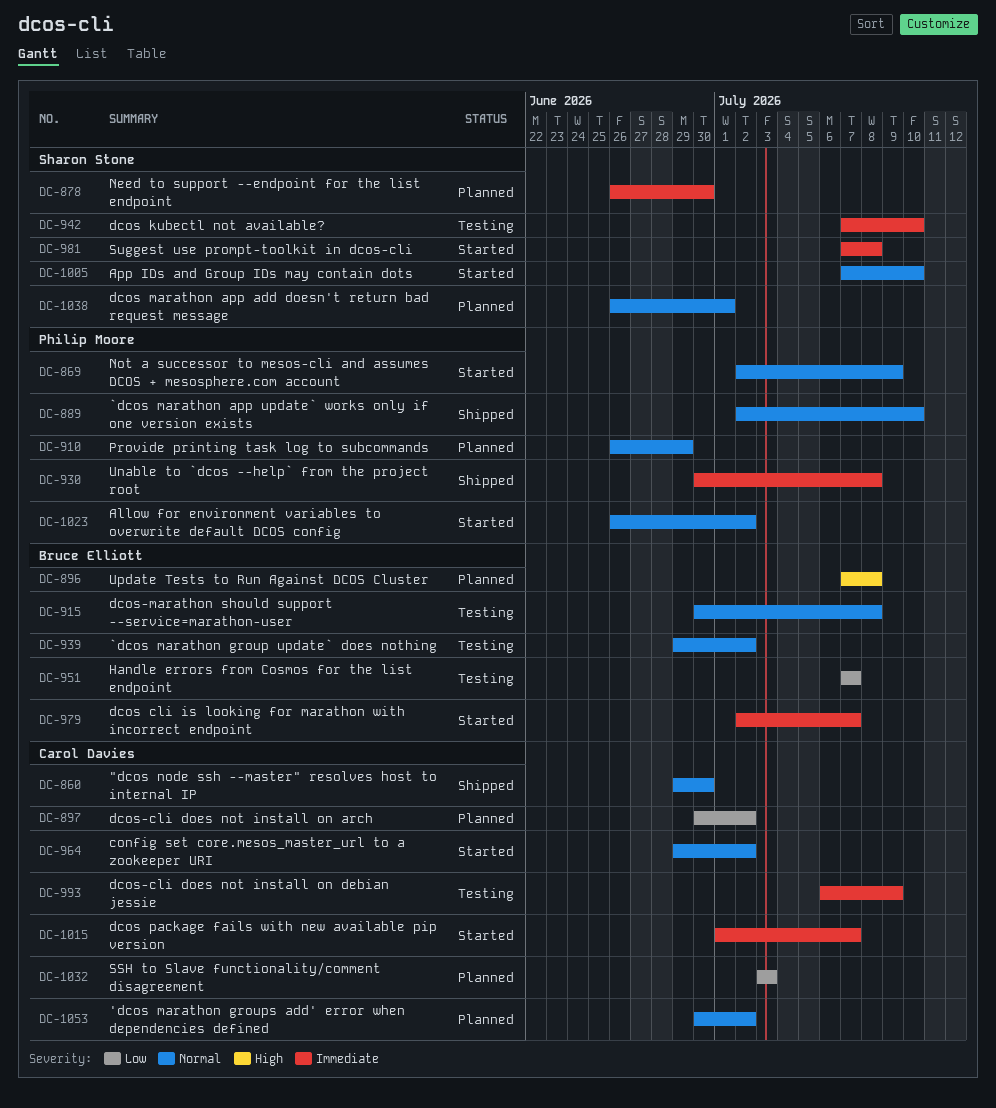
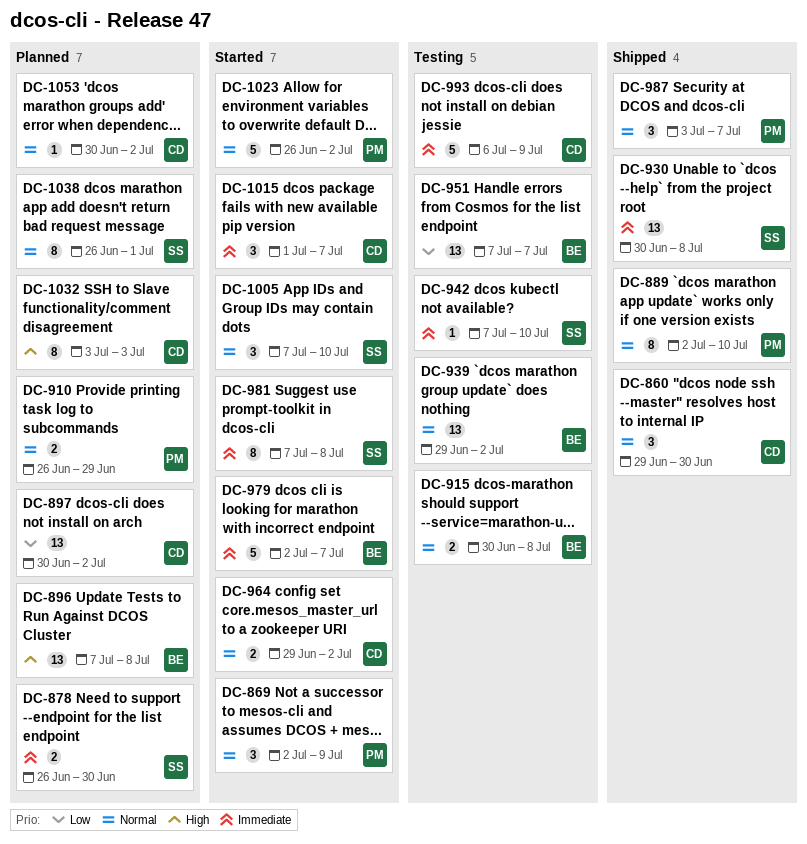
DC-930, owner: Philip Moore -> Sharon Stone
DC-987: none -> present
DC-1032, priority: Low -> High

